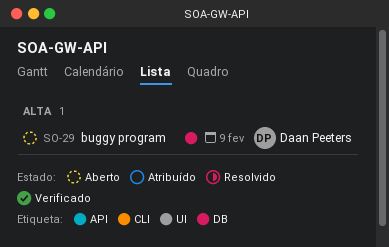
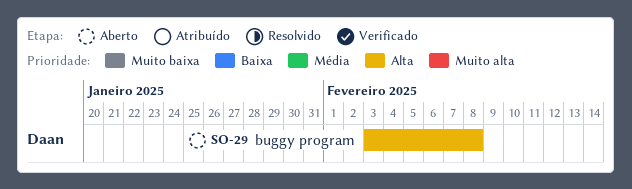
SO-29, due: Feb 9 -> Feb 8

